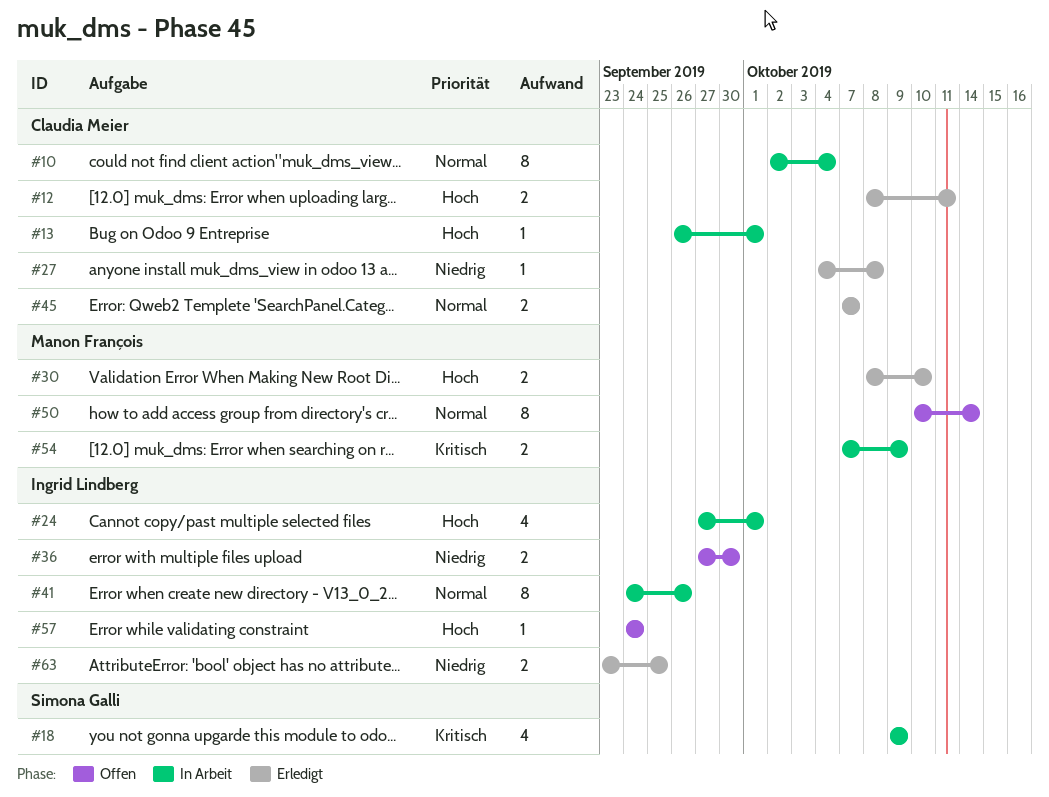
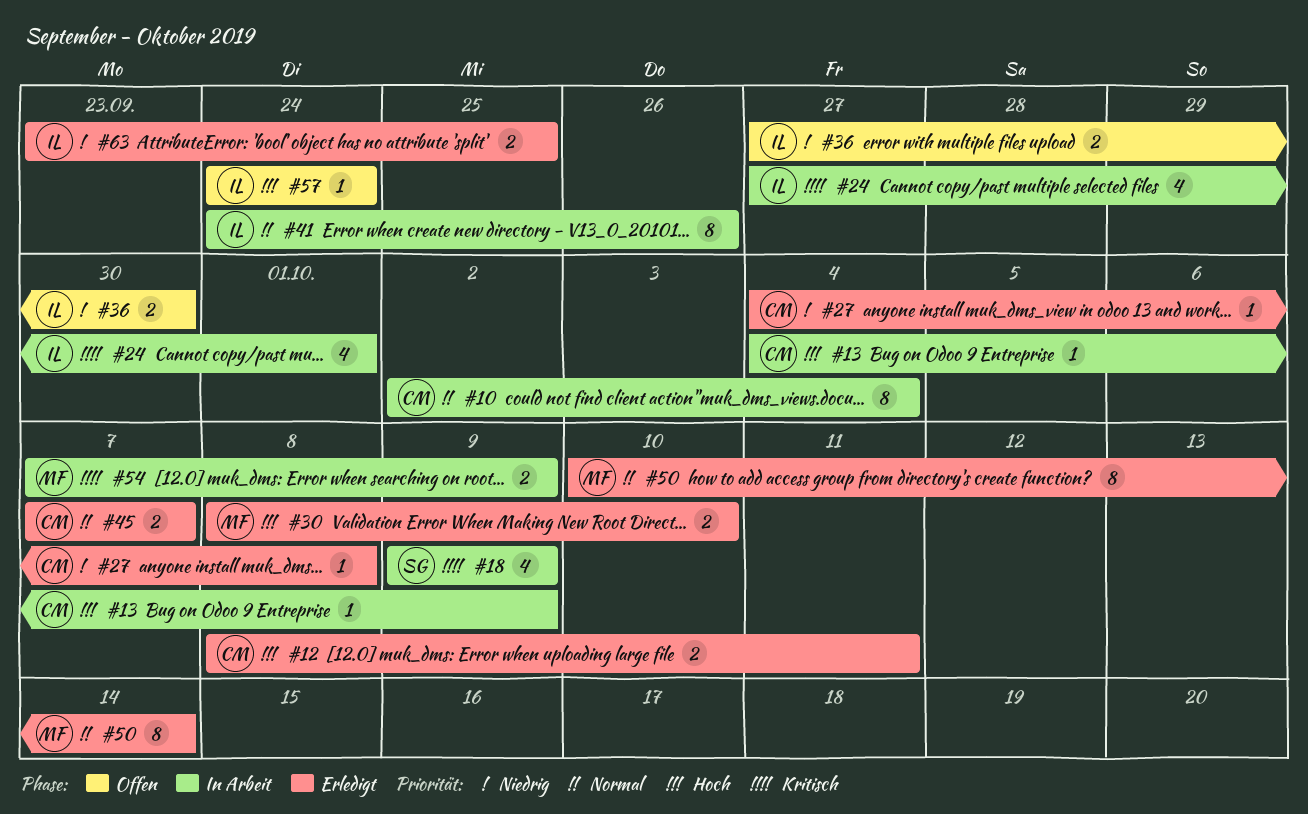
#13, start: Sep 26 -> Oct 4
#13, due: Oct 1 -> Oct 9
#24, priority: Hoch -> Kritisch
#50, status: Offen -> Erledigt

